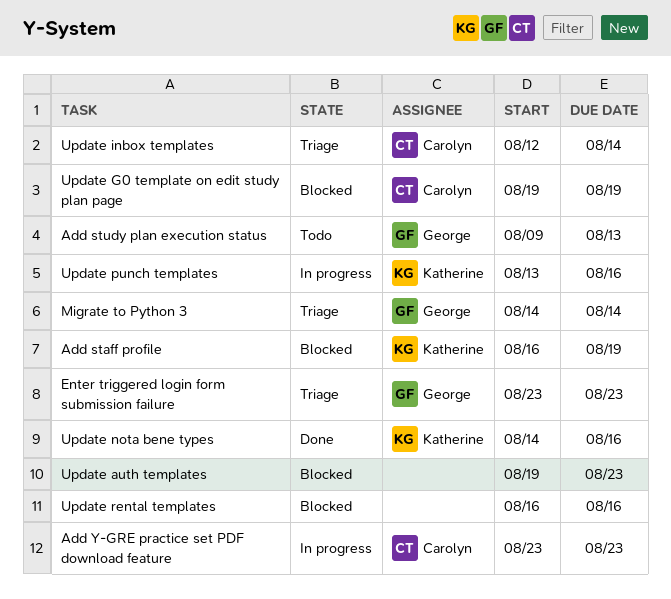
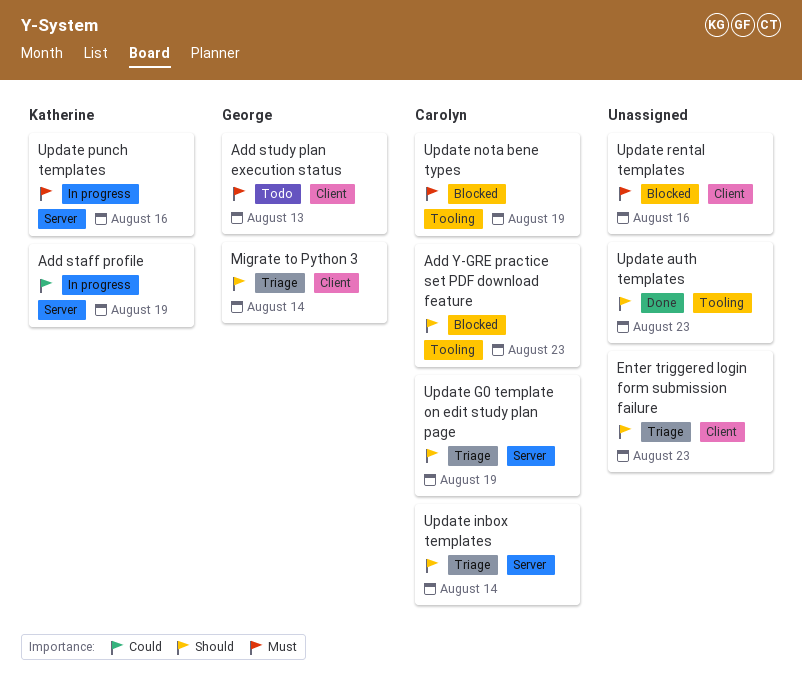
Add staff profile, status: Blocked -> In progress
Add Y-GRE practice set PDF download feature, status: In progress -> Blocked
Enter triggered login form submission failure, owner: George -> none
Update auth templates, status: Blocked -> Done
Update G0 template on edit study plan page, status: Blocked -> Triage
Update nota bene types, status: Done -> Blocked
Update nota bene types, owner: Katherine -> Carolyn
Update nota bene types, due: Aug 16 -> Aug 19

